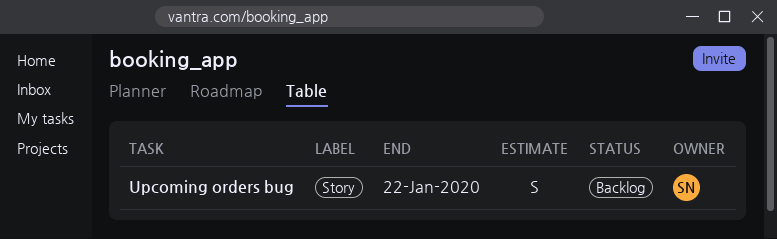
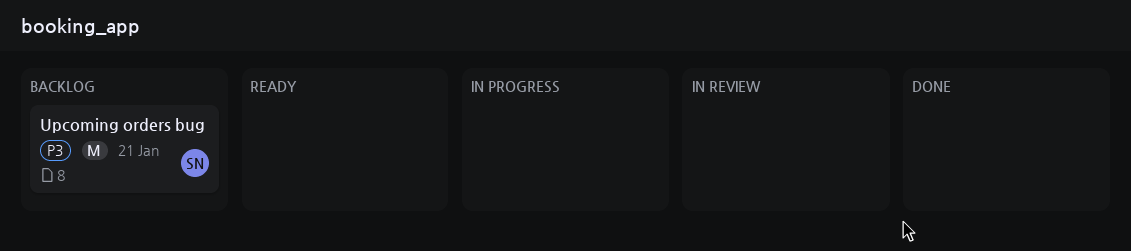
Upcoming orders bug, estimate: S -> M
Upcoming orders bug, due: Jan 22 -> Jan 21

